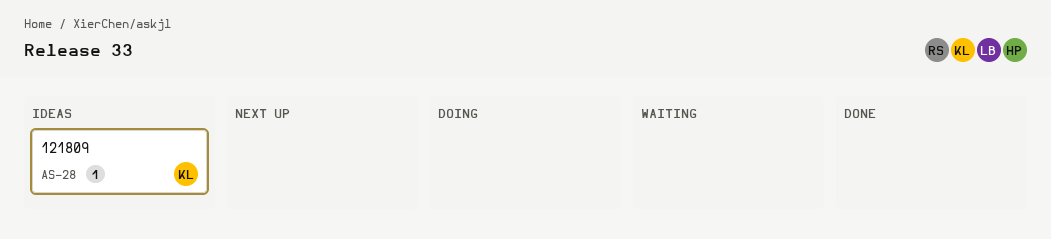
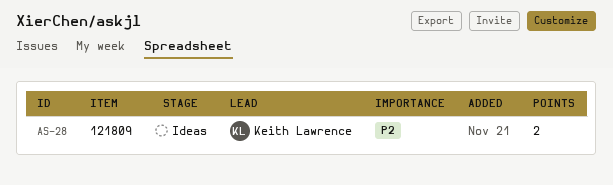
AS-28, estimate: 1 -> 2

